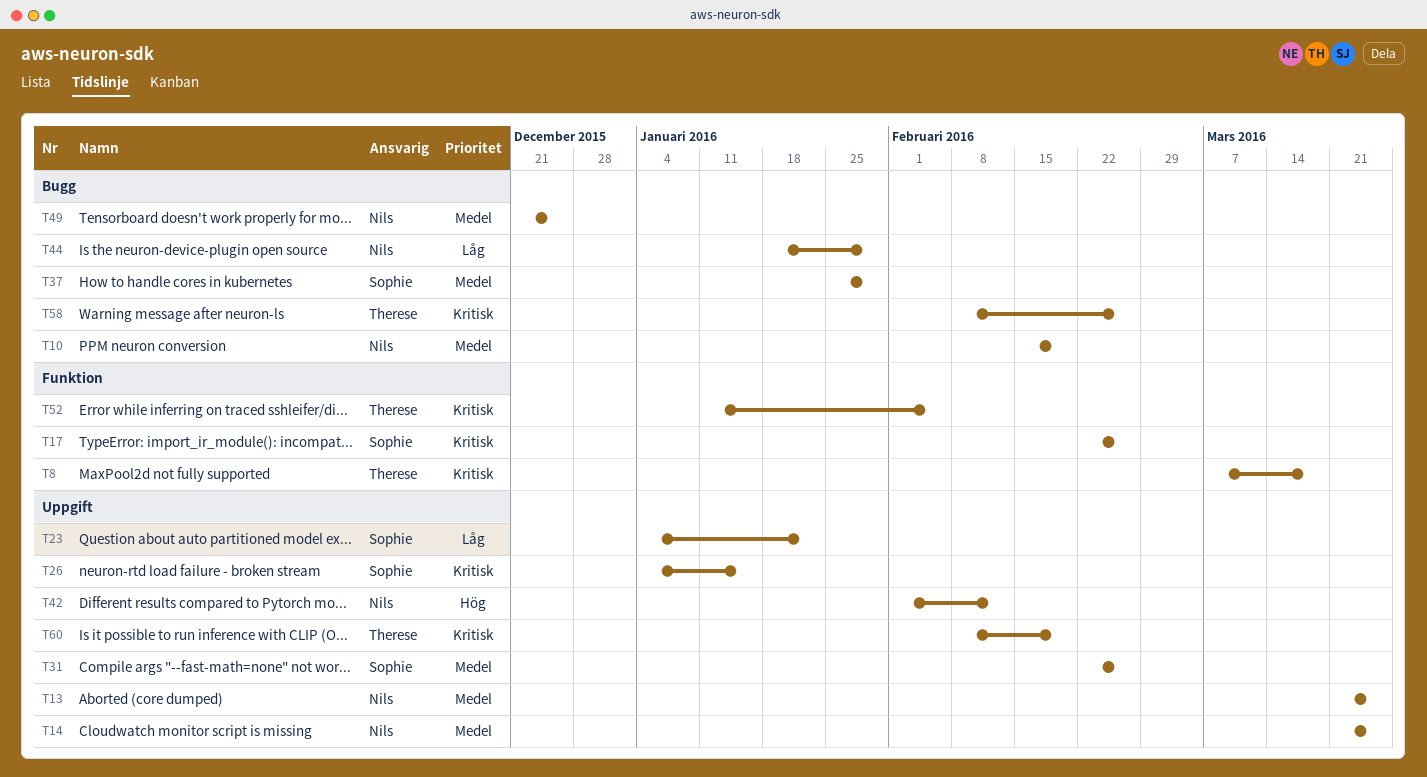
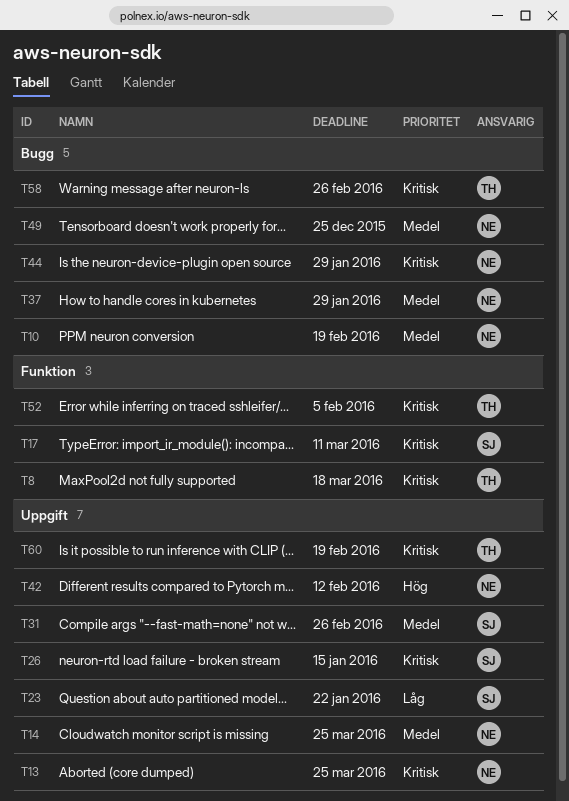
T13, priority: Medel -> Kritisk
T17, due: Feb 26 -> Mar 11
T37, owner: Sophie -> Nils
T44, priority: Låg -> Kritisk

